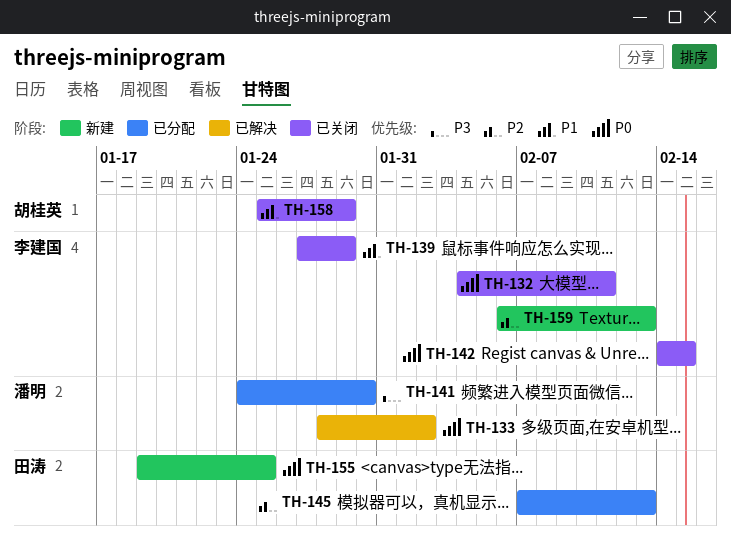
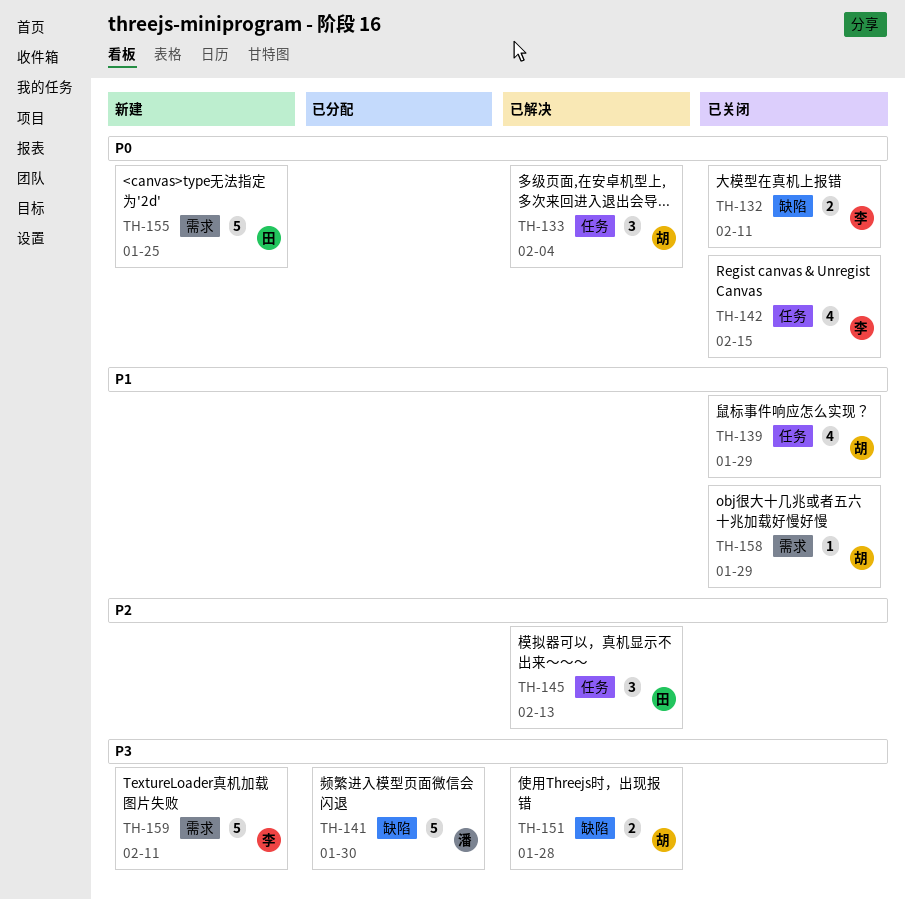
TH-133, owner: 潘明 -> 胡桂英
TH-133, due: Feb 2 -> Feb 4
TH-139, owner: 李建国 -> 胡桂英
TH-145, status: 已分配 -> 已解决
TH-151: none -> present
TH-159, priority: P2 -> P3
TH-159, due: Feb 13 -> Feb 11

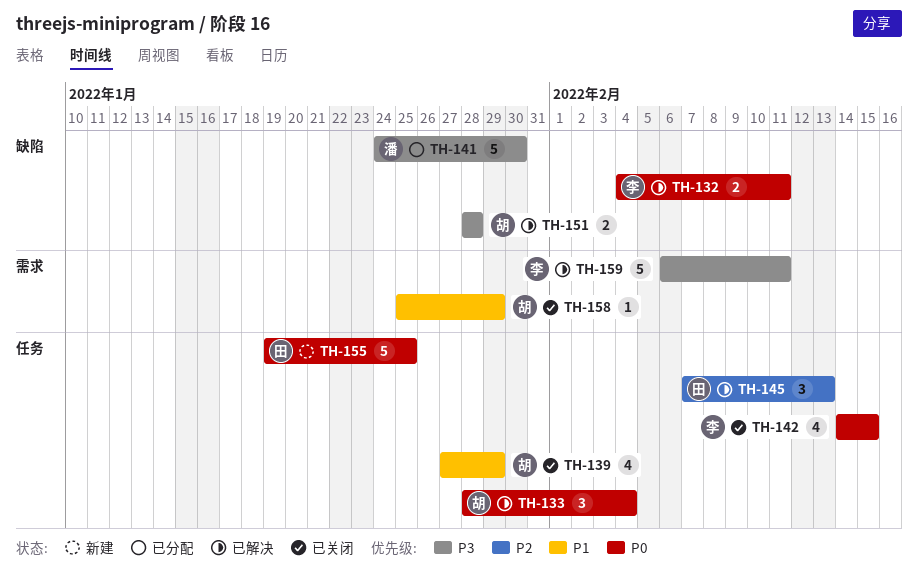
TH-132, status: 已关闭 -> 已解决
TH-155, label: 需求 -> 任务
TH-159, status: 新建 -> 已解决

